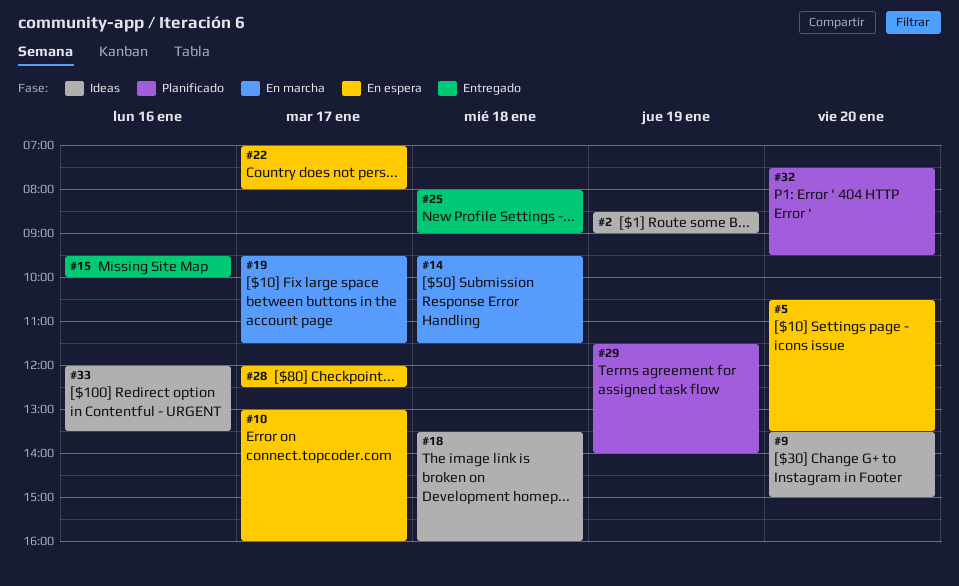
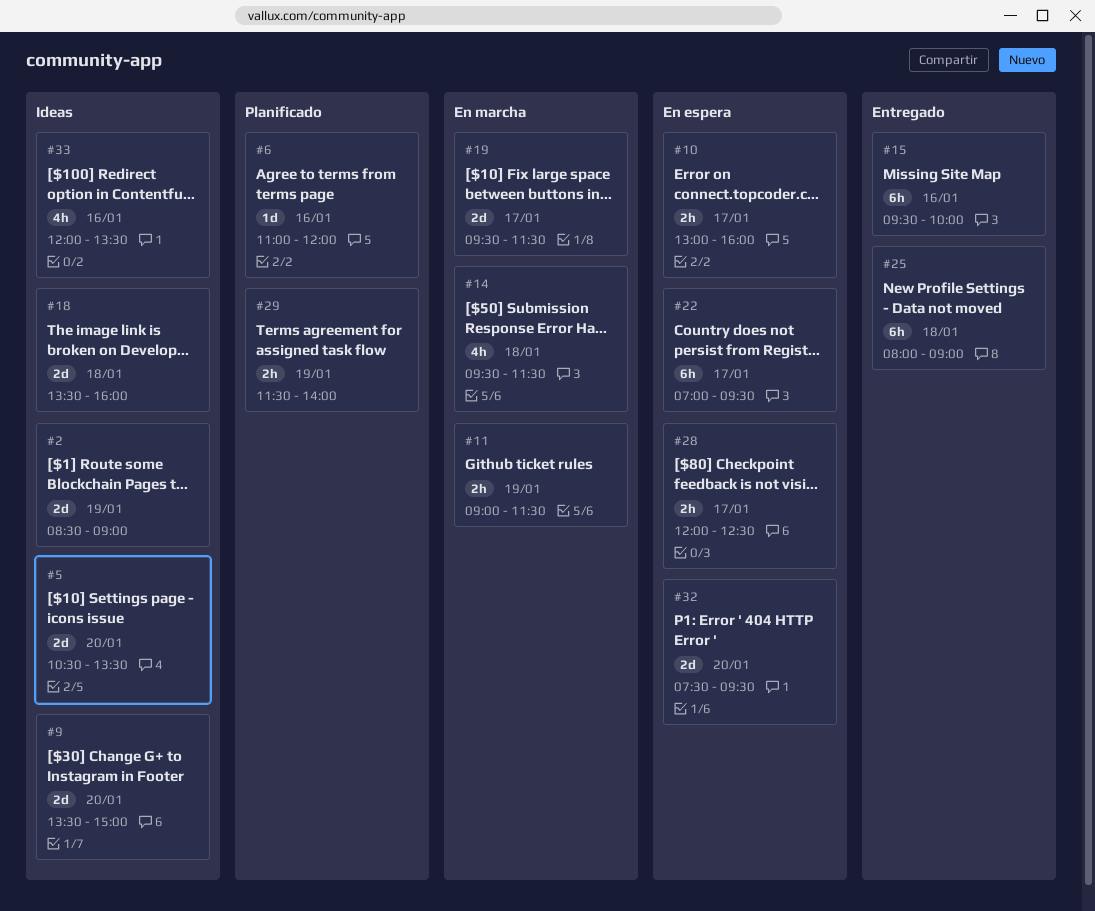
#5, status: En espera -> Ideas
#6: none -> present
#11: none -> present
#22, ends: 08:00 -> 09:30
#32, status: Planificado -> En espera

